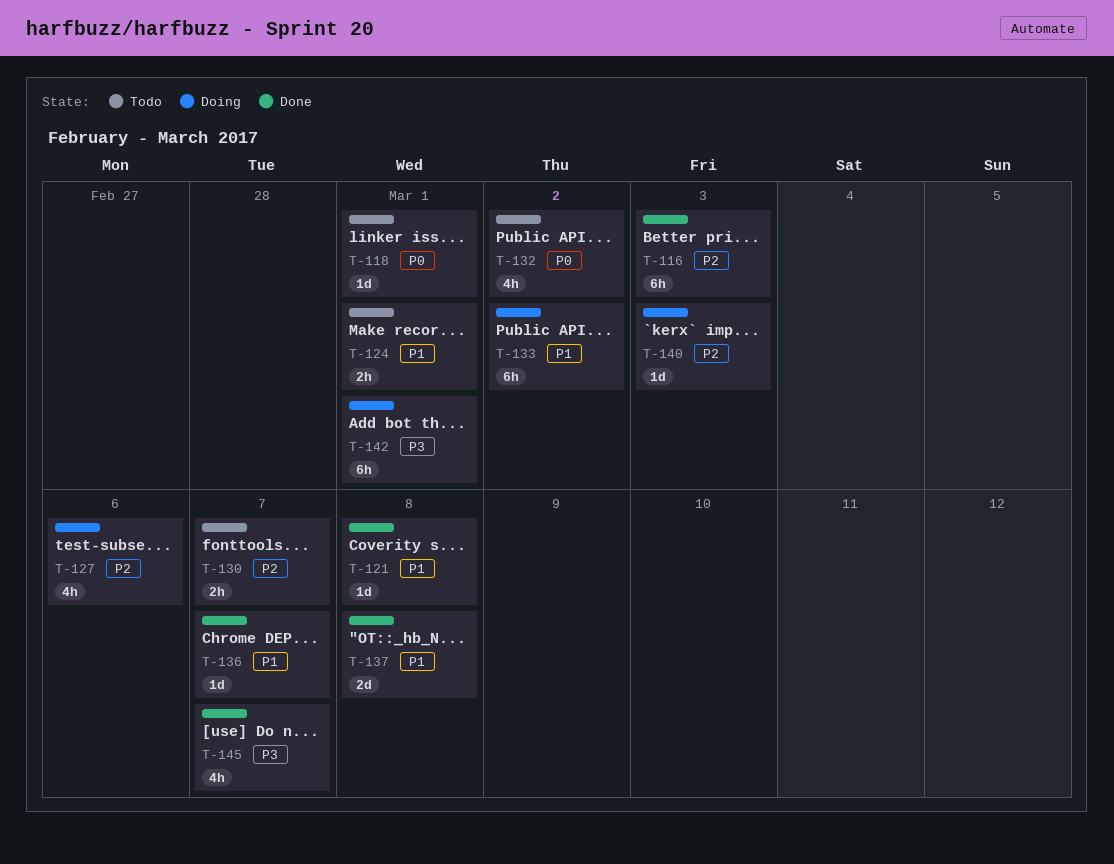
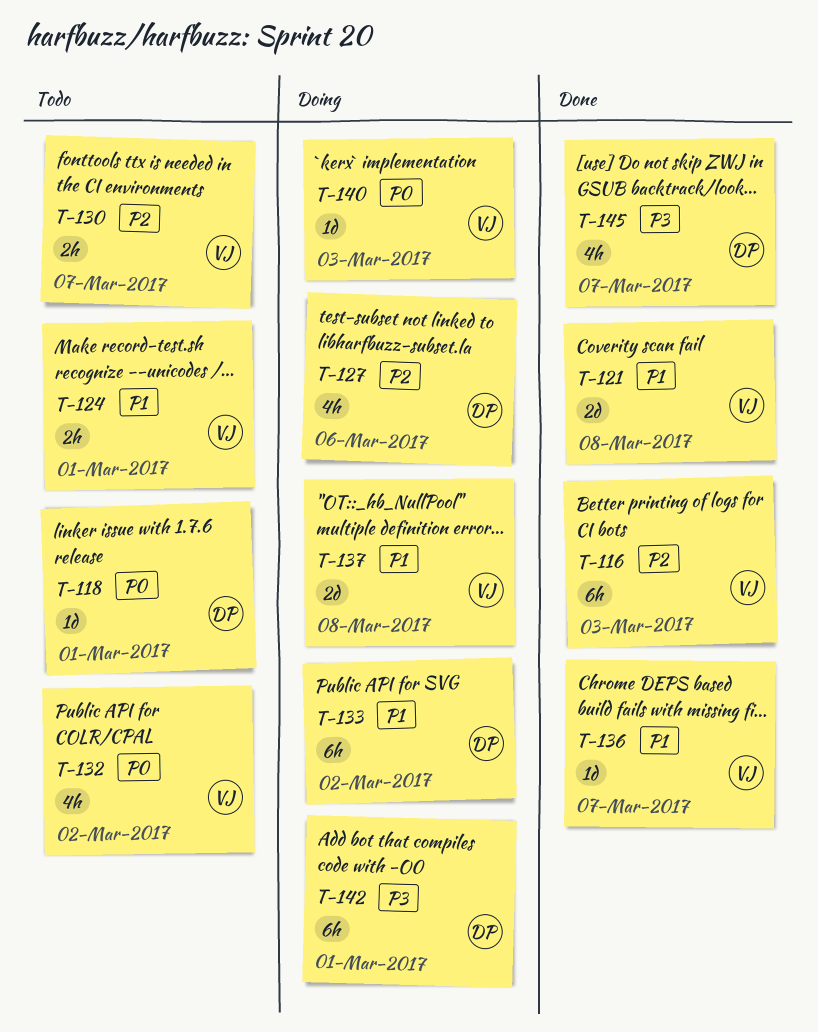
T-121, estimate: 1d -> 2d
T-137, status: Done -> Doing
T-140, priority: P2 -> P0

